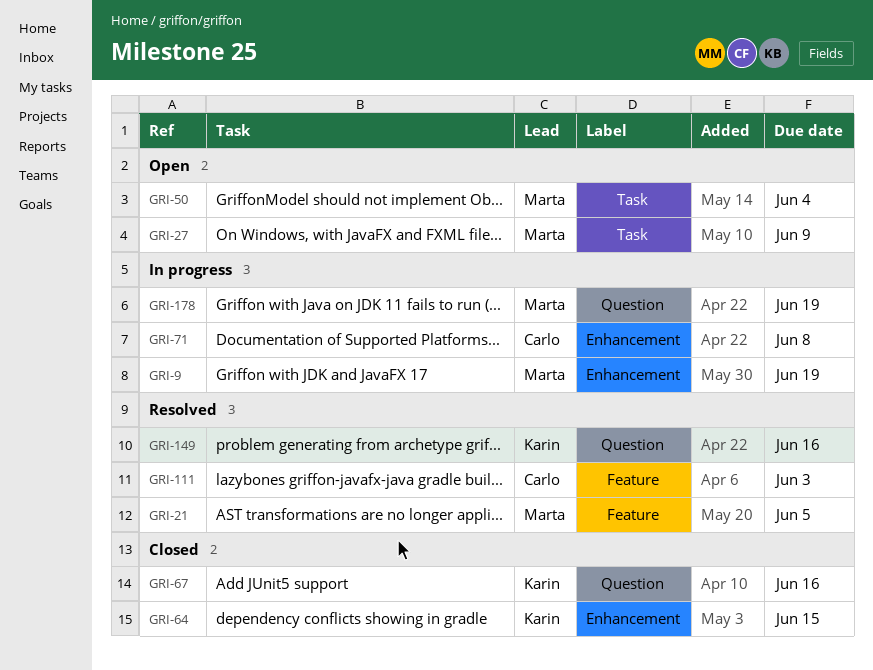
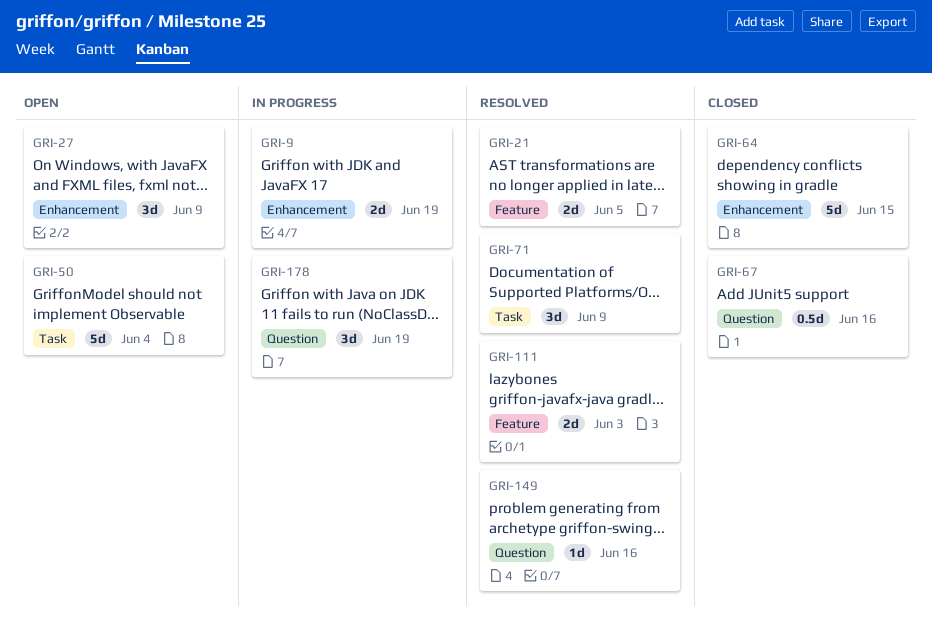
GRI-27, label: Task -> Enhancement
GRI-71, status: In progress -> Resolved
GRI-71, label: Enhancement -> Task
GRI-71, due: Jun 8 -> Jun 9

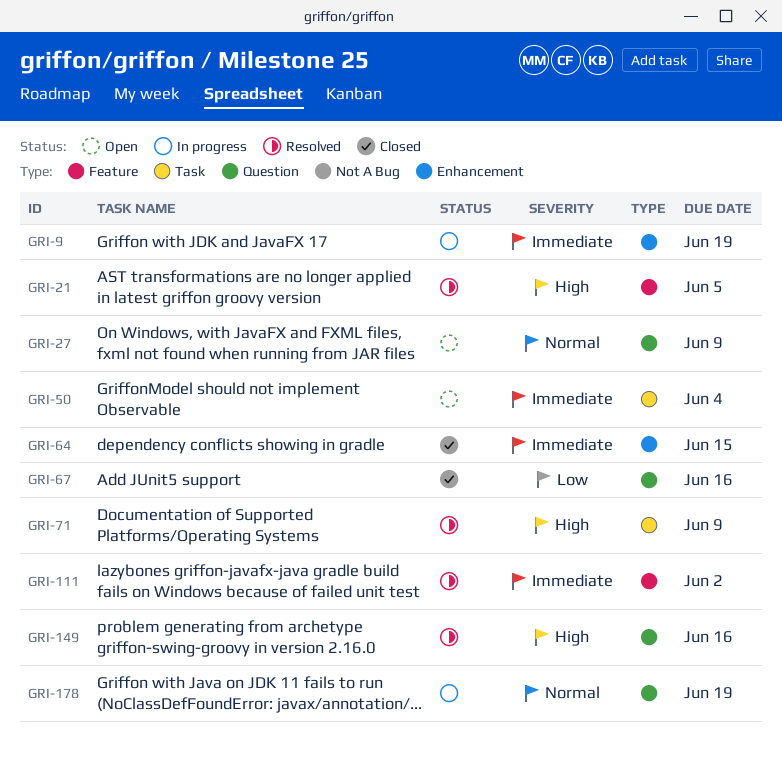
GRI-27, label: Enhancement -> Question
GRI-111, due: Jun 3 -> Jun 2

